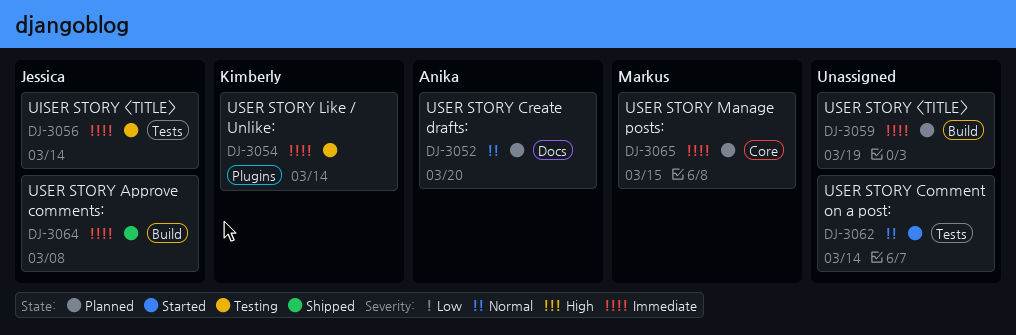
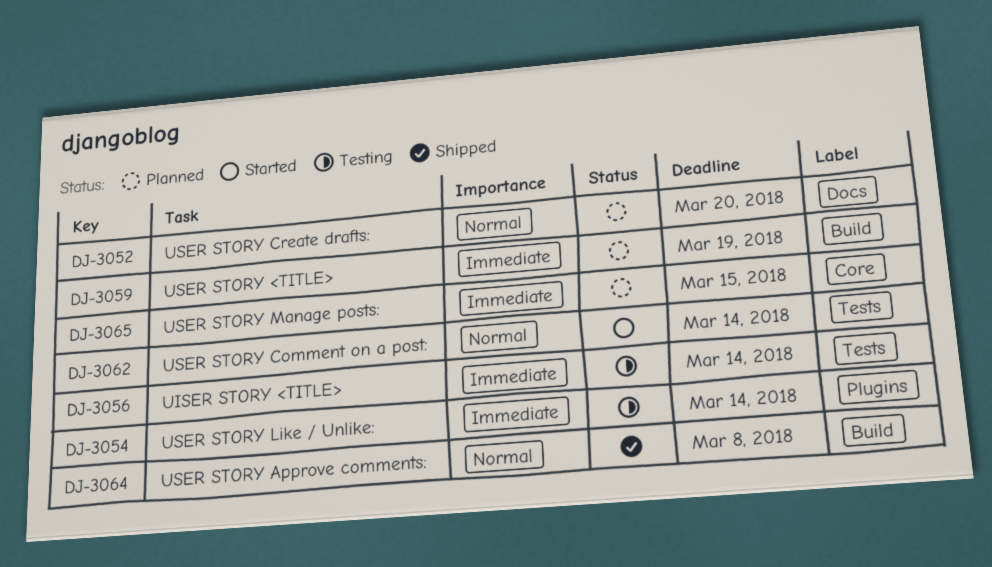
DJ-3064, priority: Immediate -> Normal

